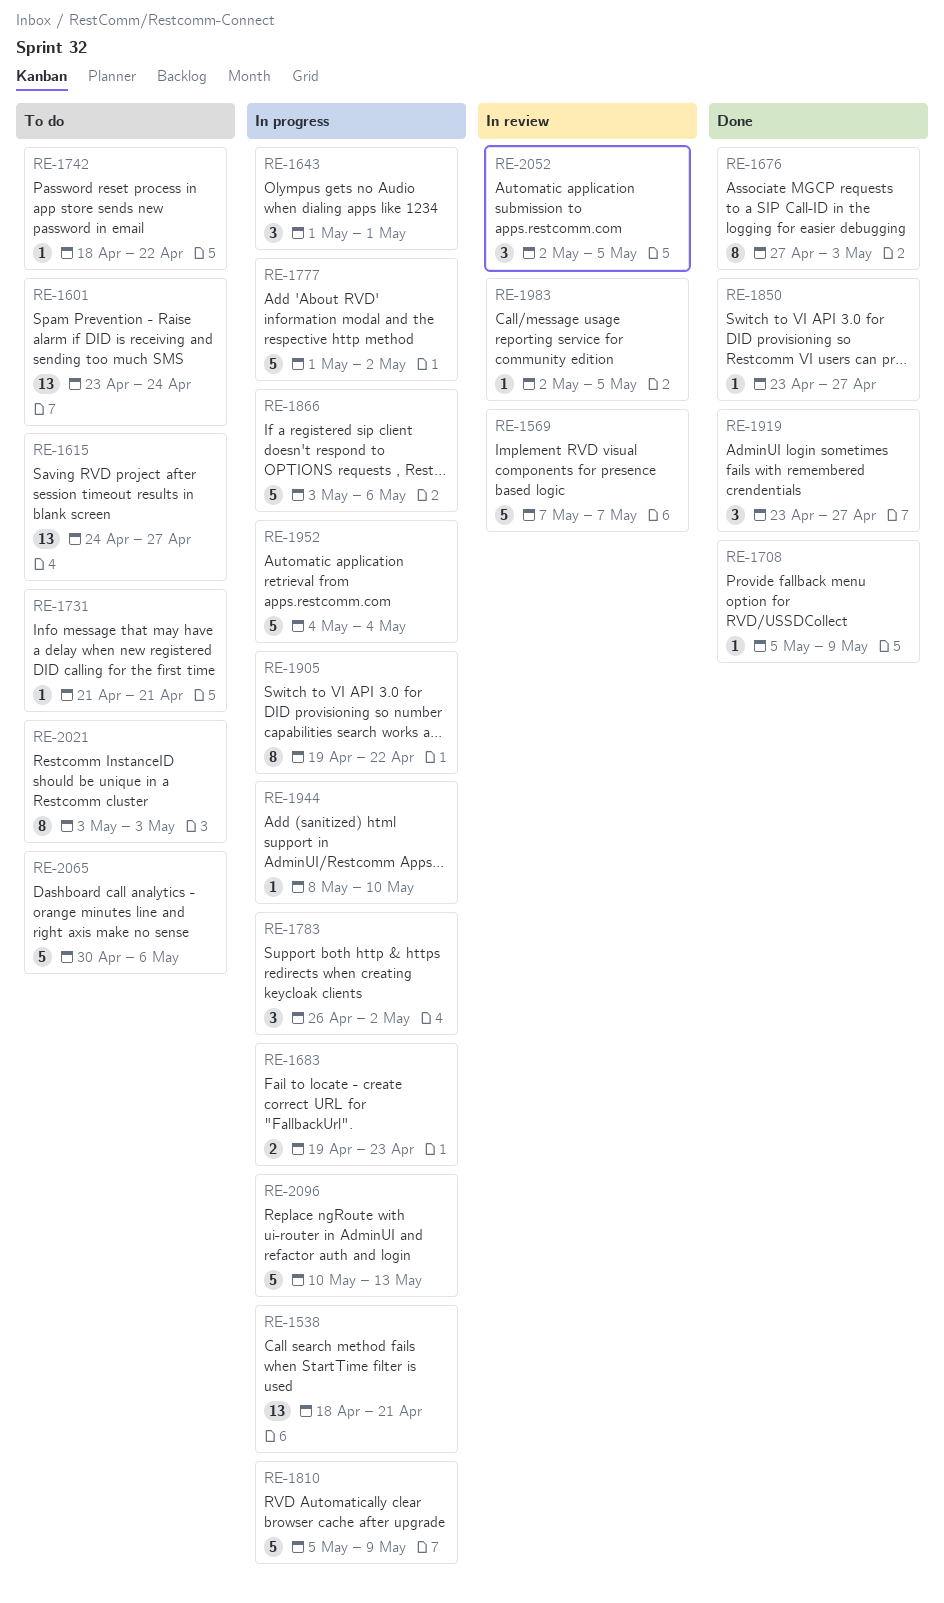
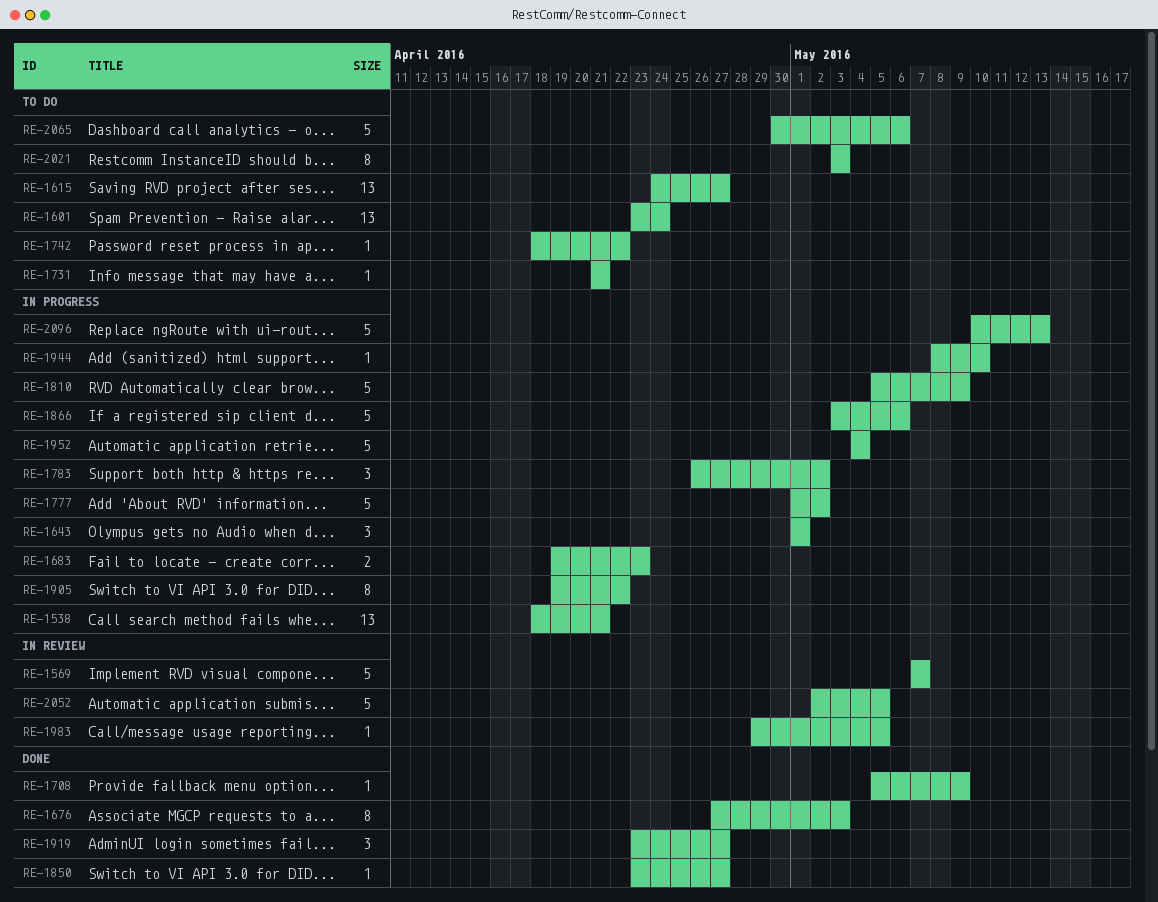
RE-1983, start: May 2 -> Apr 29
RE-2052, estimate: 3 -> 5

